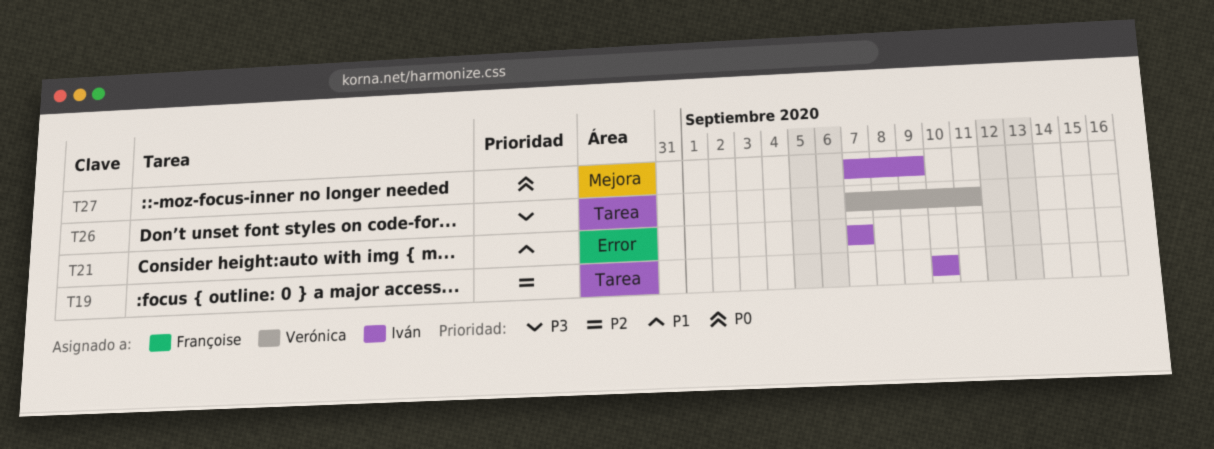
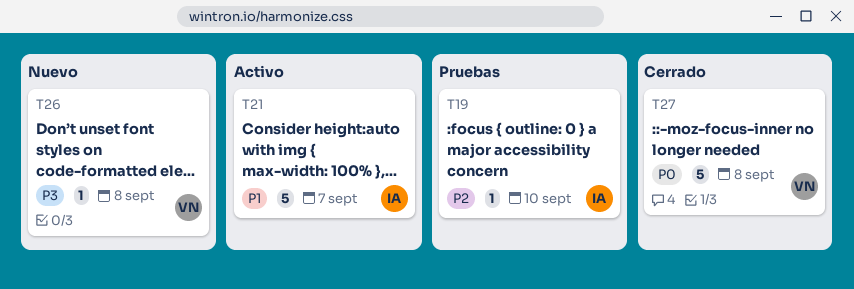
T26, due: Sep 11 -> Sep 8
T27, owner: Iván -> Verónica
T27, due: Sep 9 -> Sep 8

